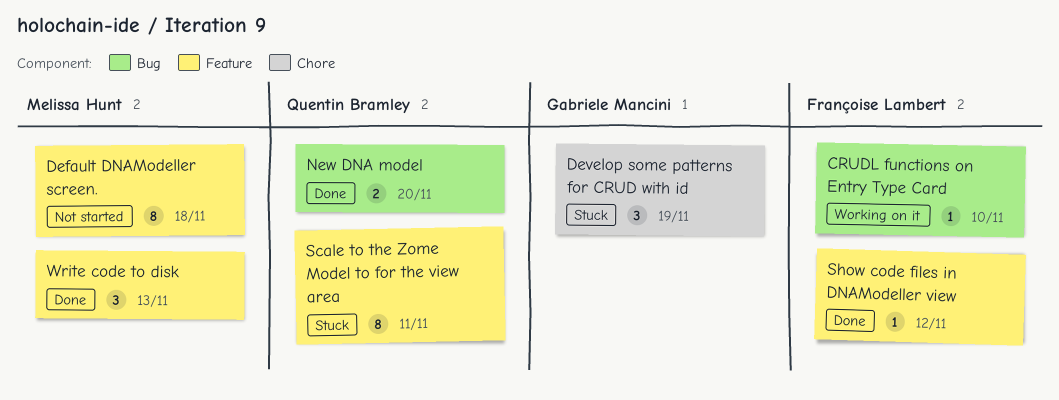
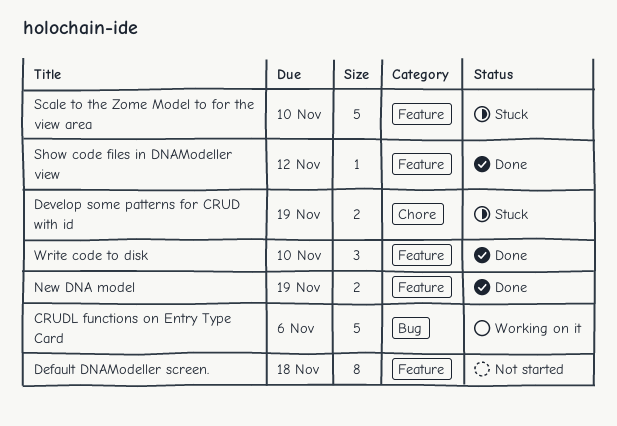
CRUDL functions on Entry Type Card, estimate: 1 -> 5
CRUDL functions on Entry Type Card, due: Nov 10 -> Nov 6
Develop some patterns for CRUD with id, estimate: 3 -> 2
New DNA model, label: Bug -> Feature
New DNA model, due: Nov 20 -> Nov 19
Scale to the Zome Model to for the view area, estimate: 8 -> 5
Scale to the Zome Model to for the view area, due: Nov 11 -> Nov 10
Write code to disk, due: Nov 13 -> Nov 10

